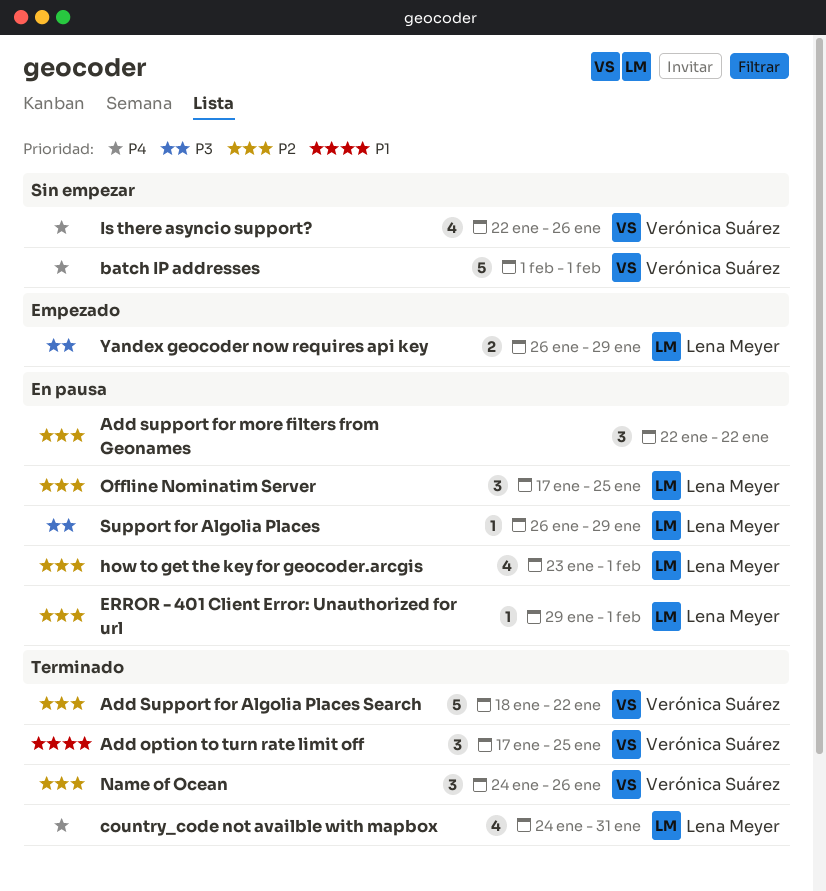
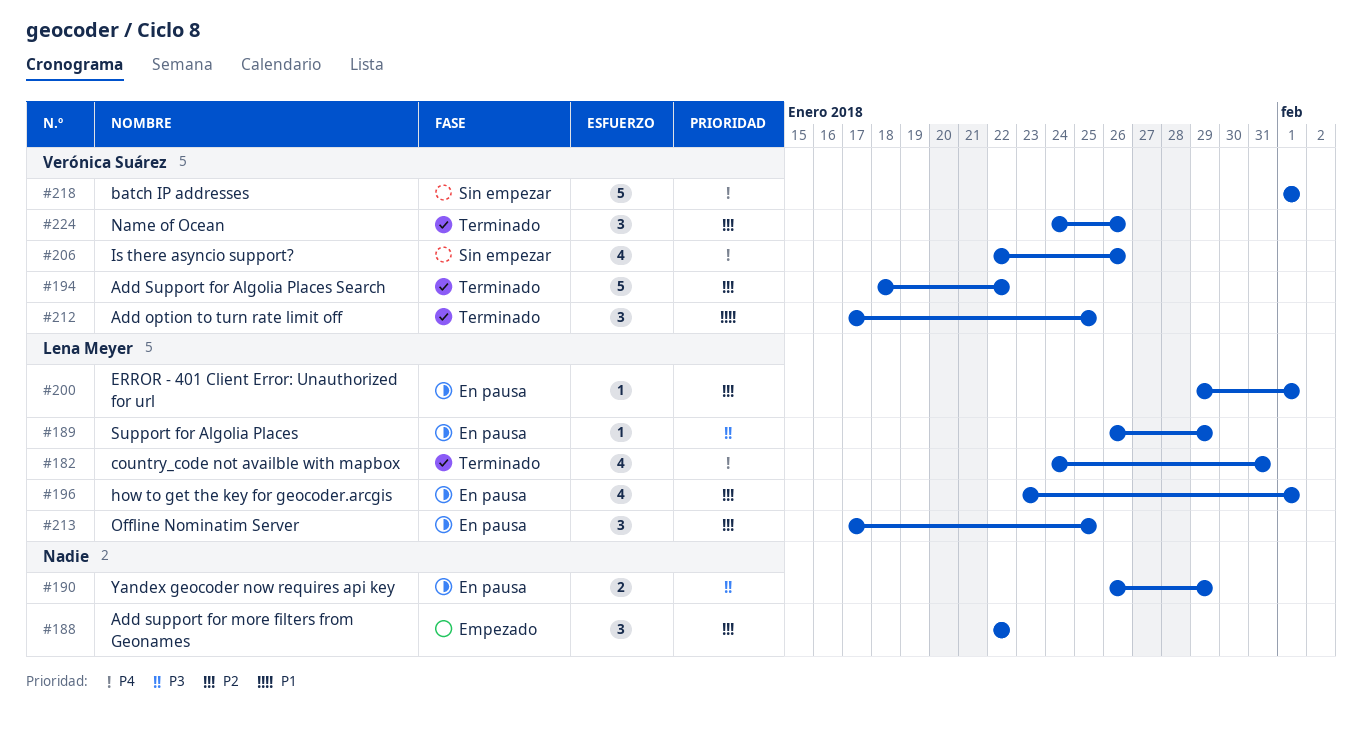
Add support for more filters from Geonames, status: En pausa -> Empezado
Yandex geocoder now requires api key, status: Empezado -> En pausa
Yandex geocoder now requires api key, owner: Lena Meyer -> none

